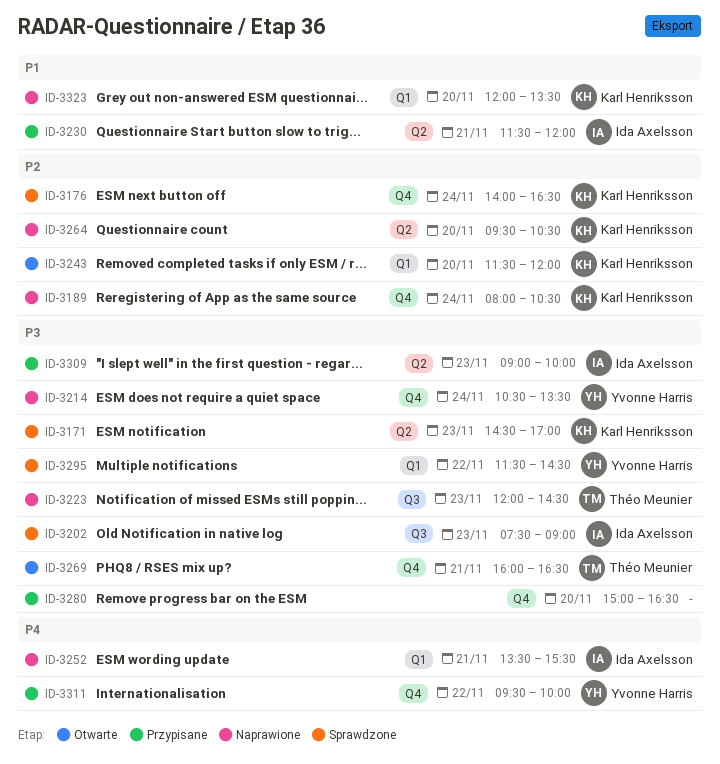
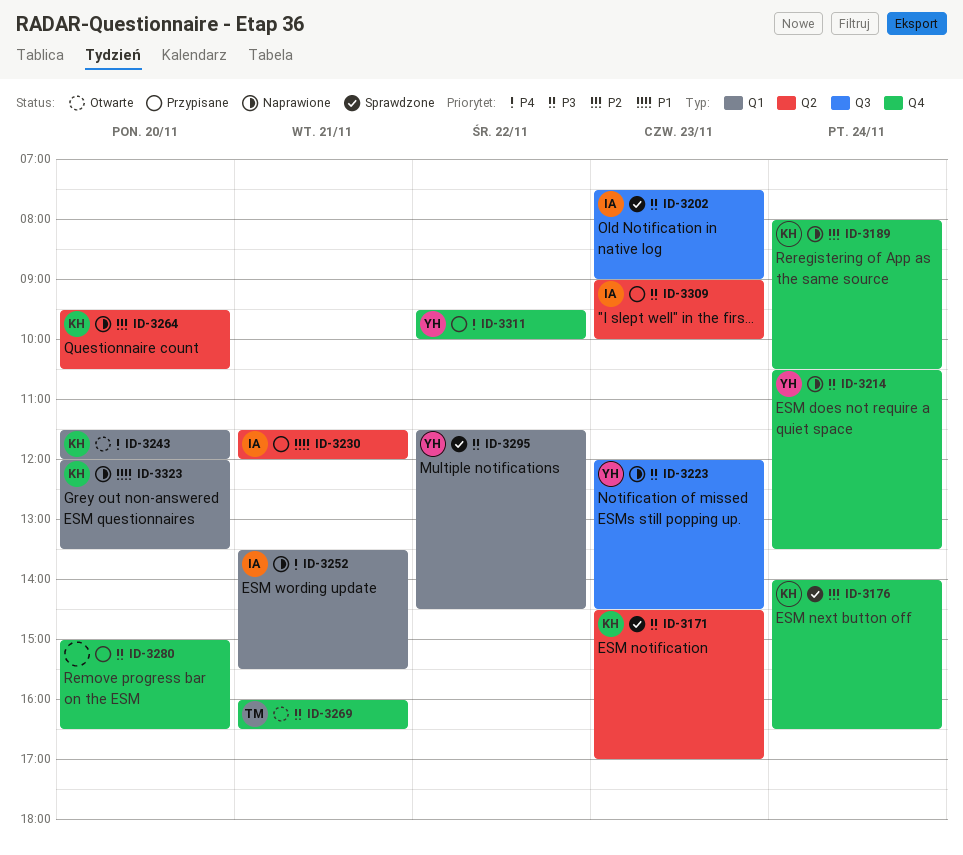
ID-3223, owner: Théo Meunier -> Yvonne Harris
ID-3243, priority: P2 -> P4

